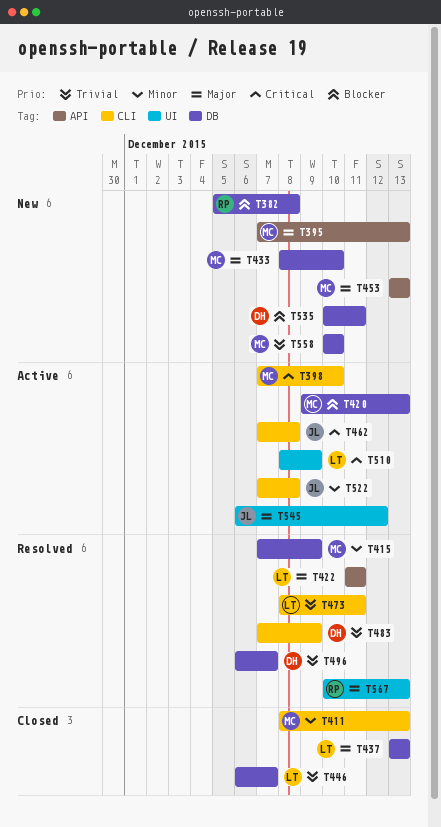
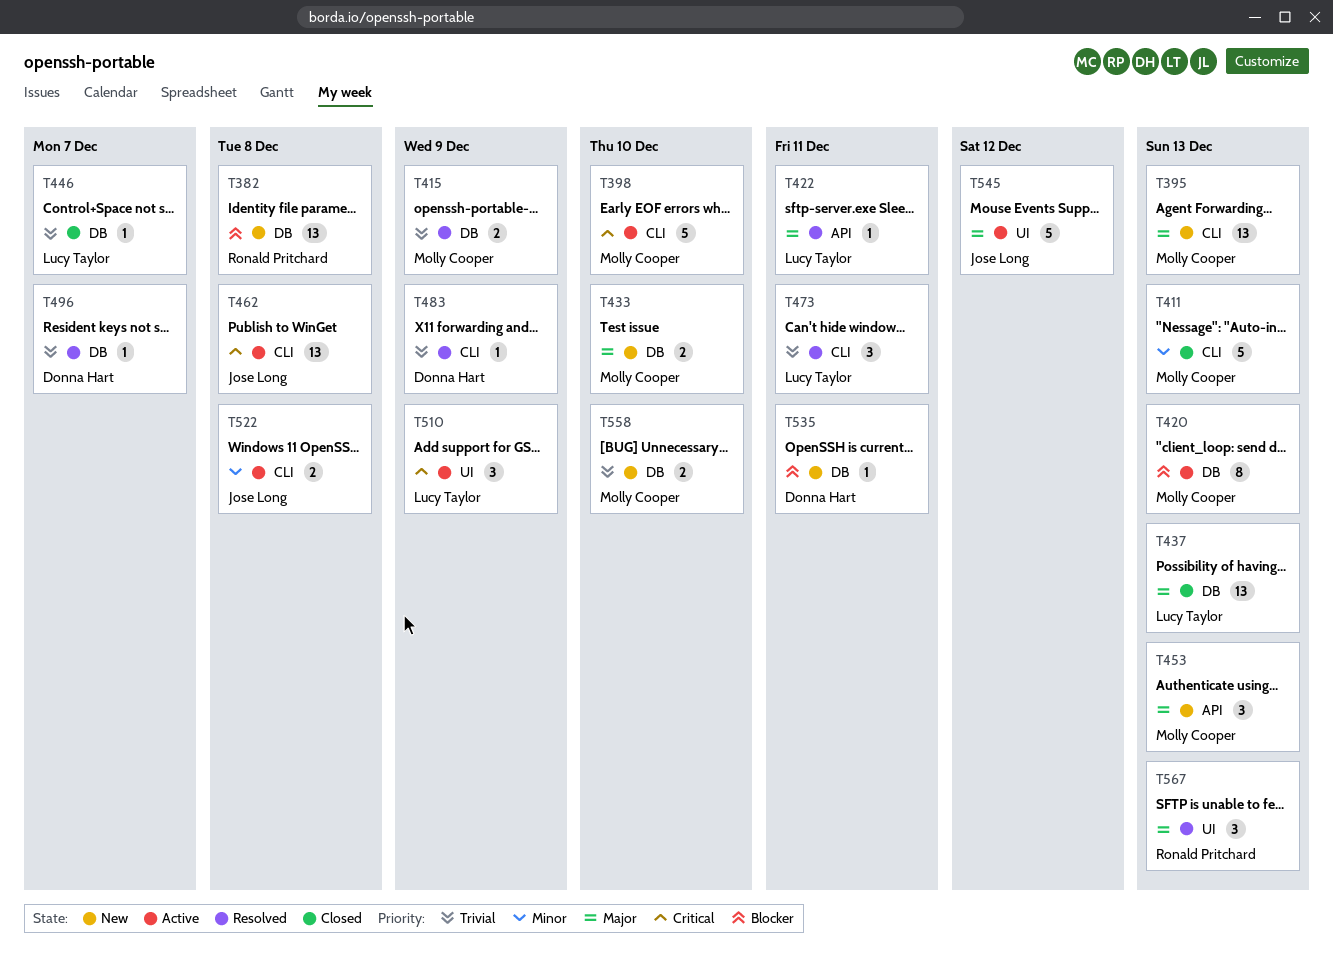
T395, label: API -> CLI
T415, priority: Minor -> Trivial

